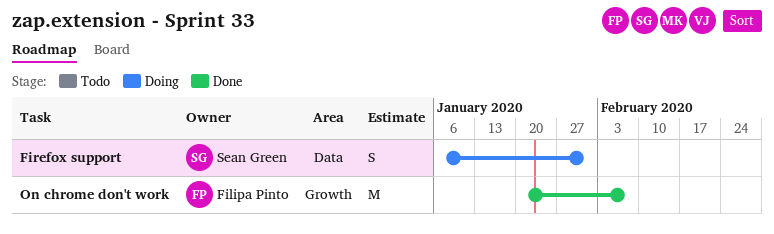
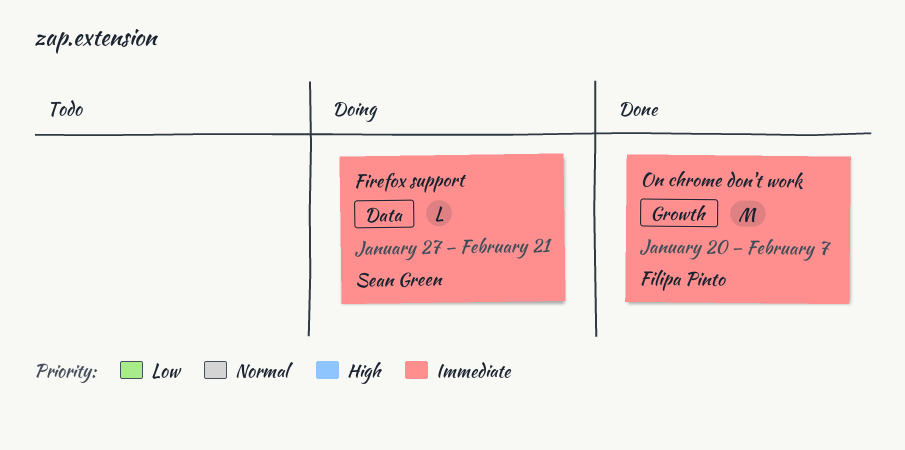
Firefox support, estimate: S -> L
Firefox support, start: Jan 6 -> Jan 27
Firefox support, due: Jan 31 -> Feb 21

